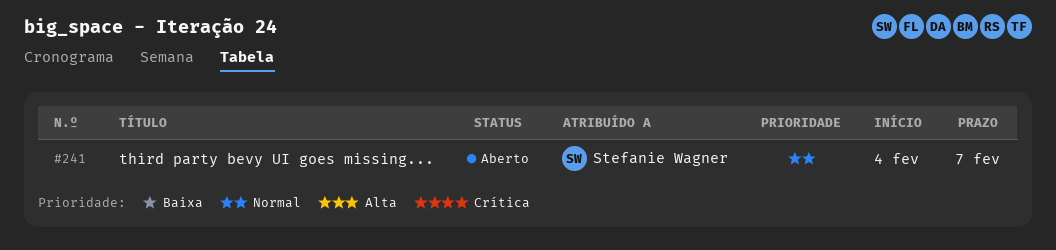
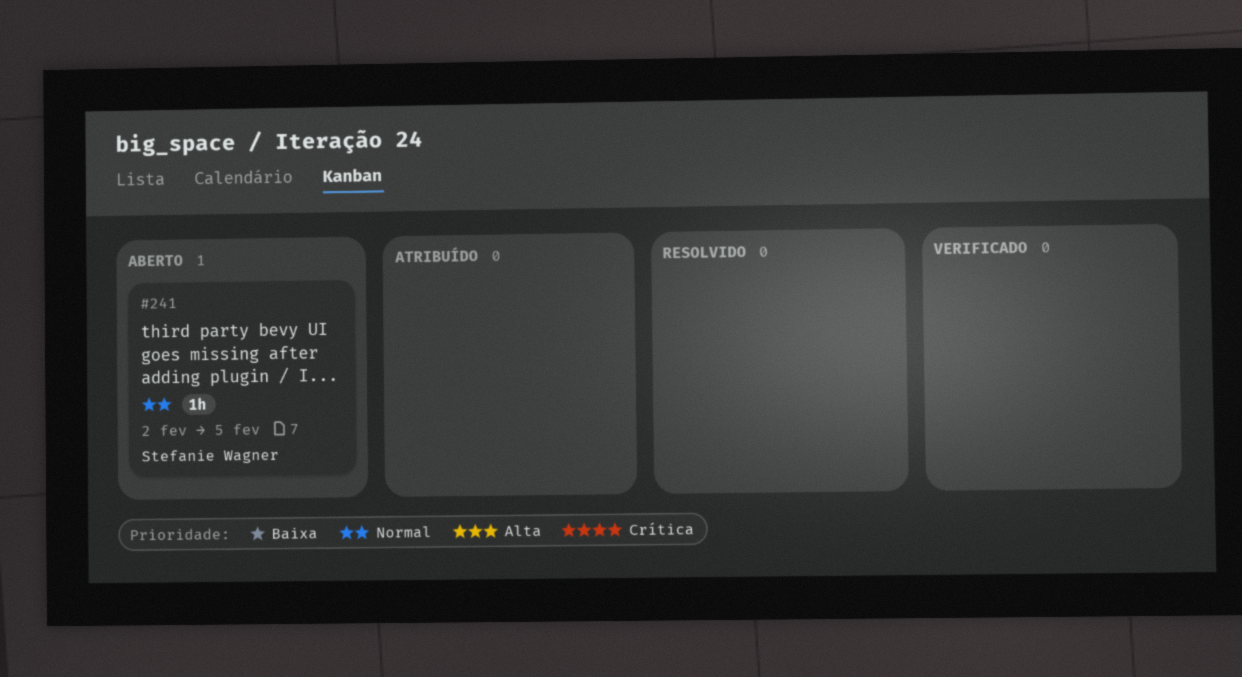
#241, start: Feb 4 -> Feb 2
#241, due: Feb 7 -> Feb 5

